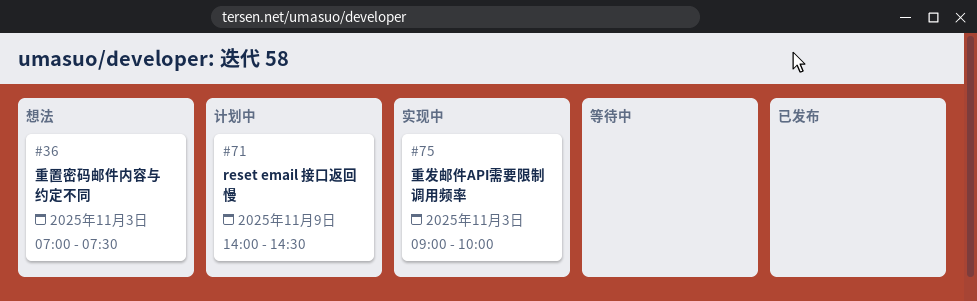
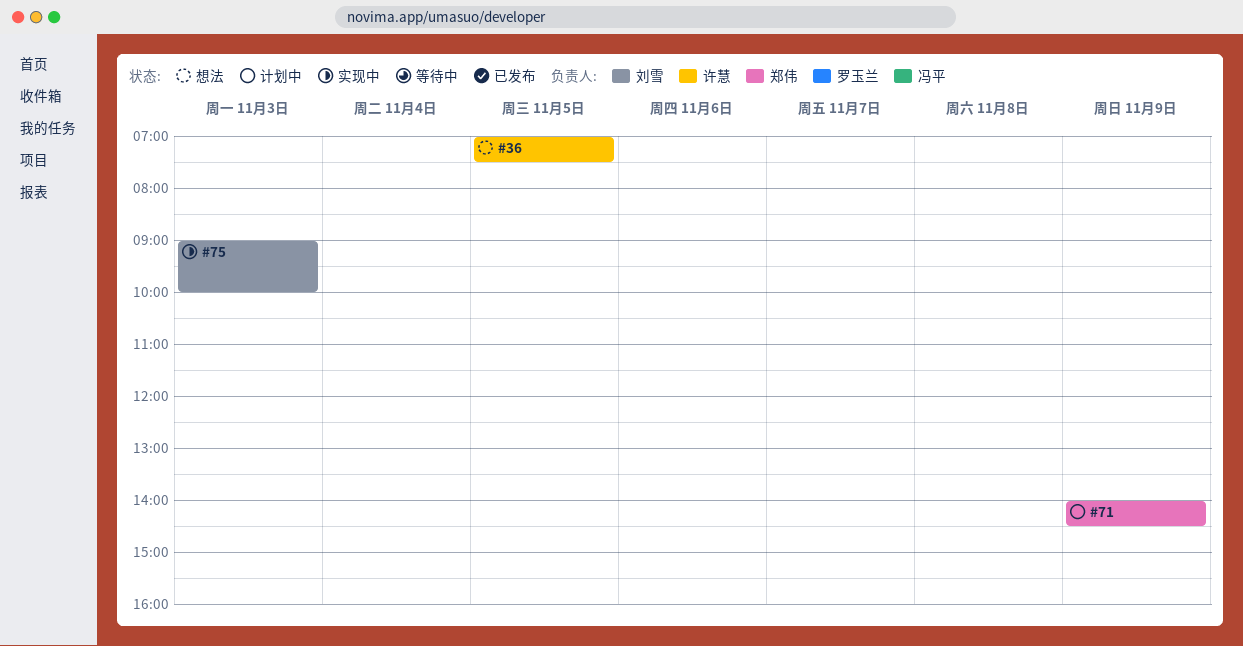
#36, day: Nov 3 -> Nov 5

